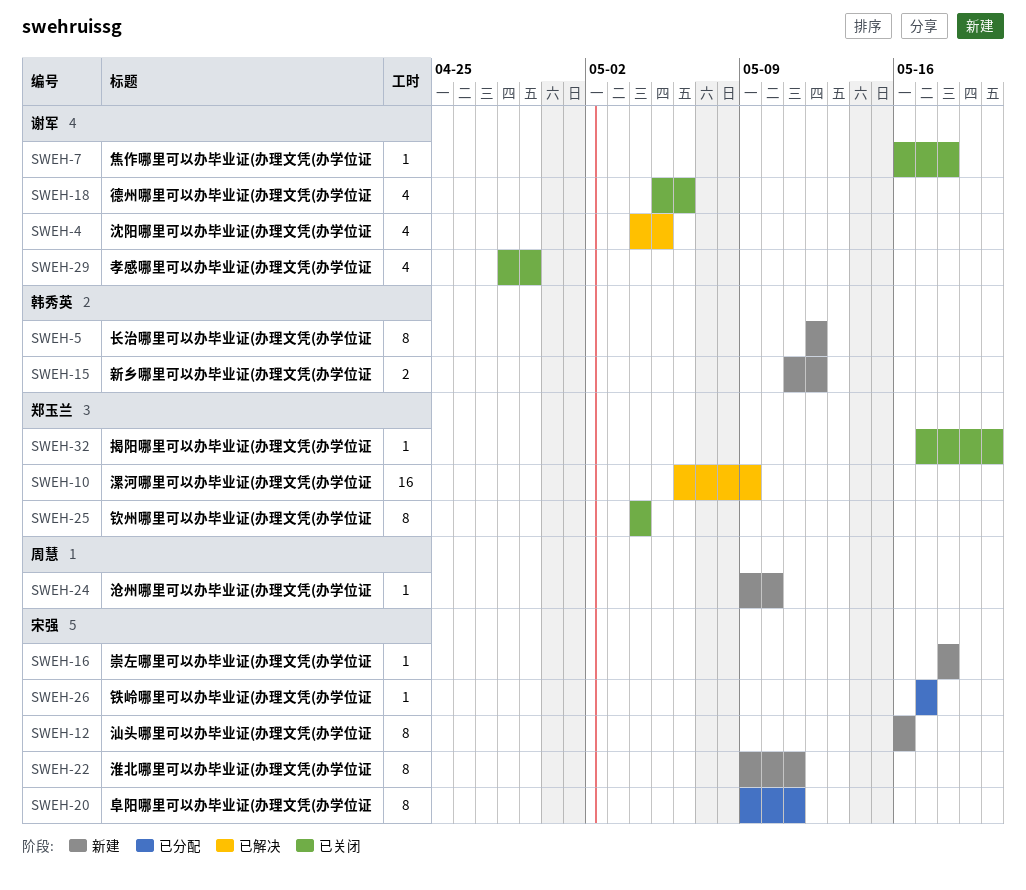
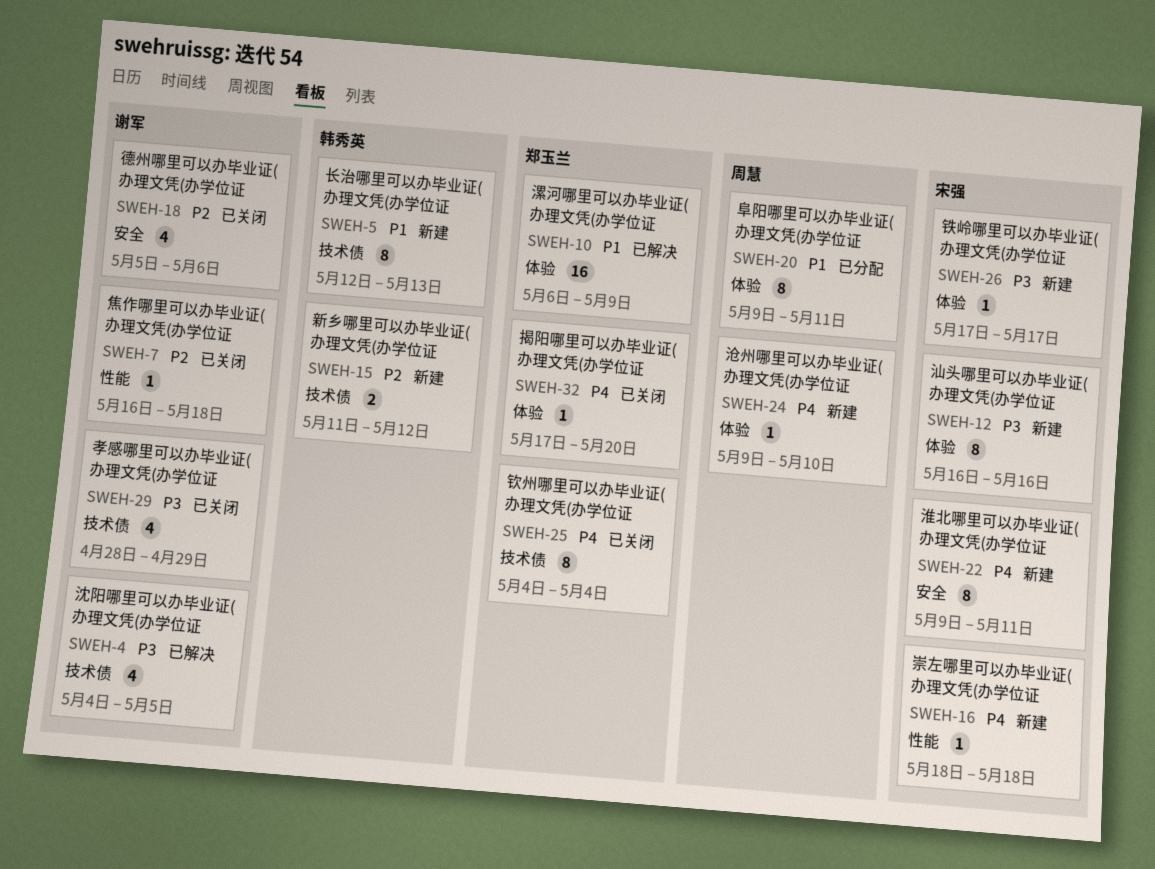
SWEH-5, due: May 12 -> May 13
SWEH-20, owner: 宋强 -> 周慧
SWEH-26, status: 已分配 -> 新建

